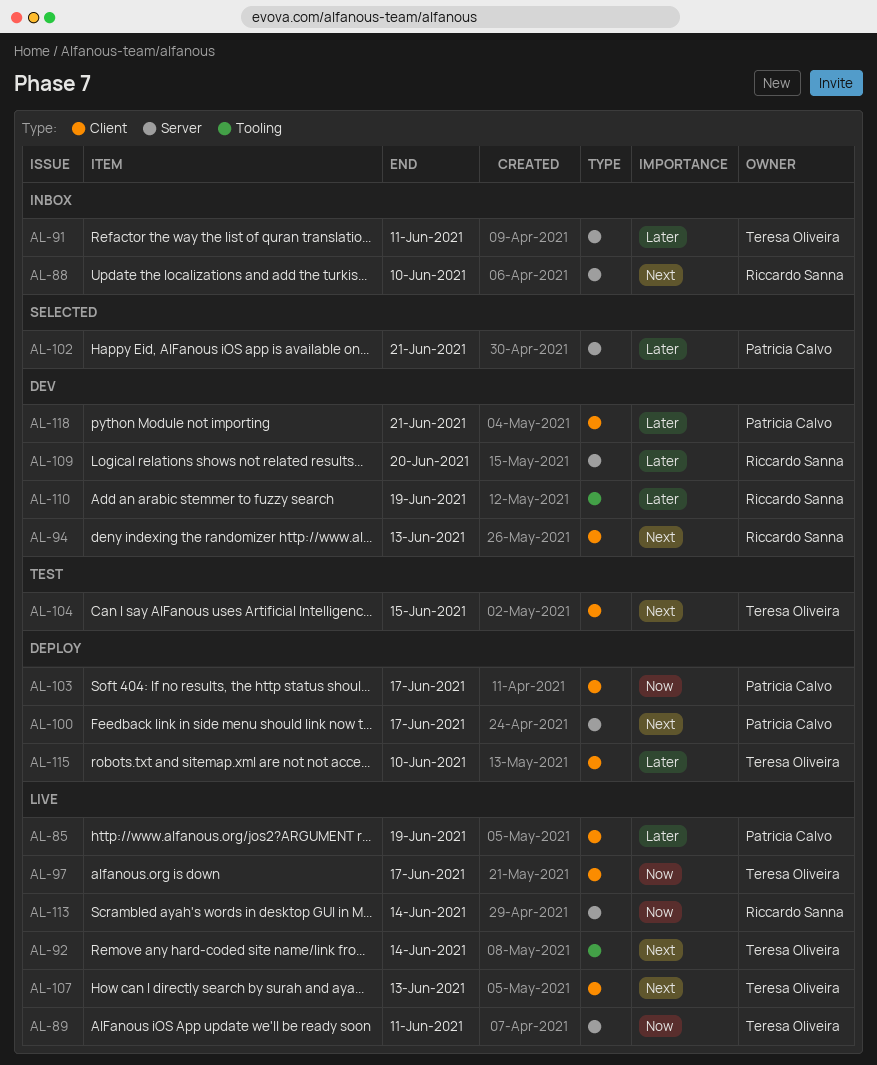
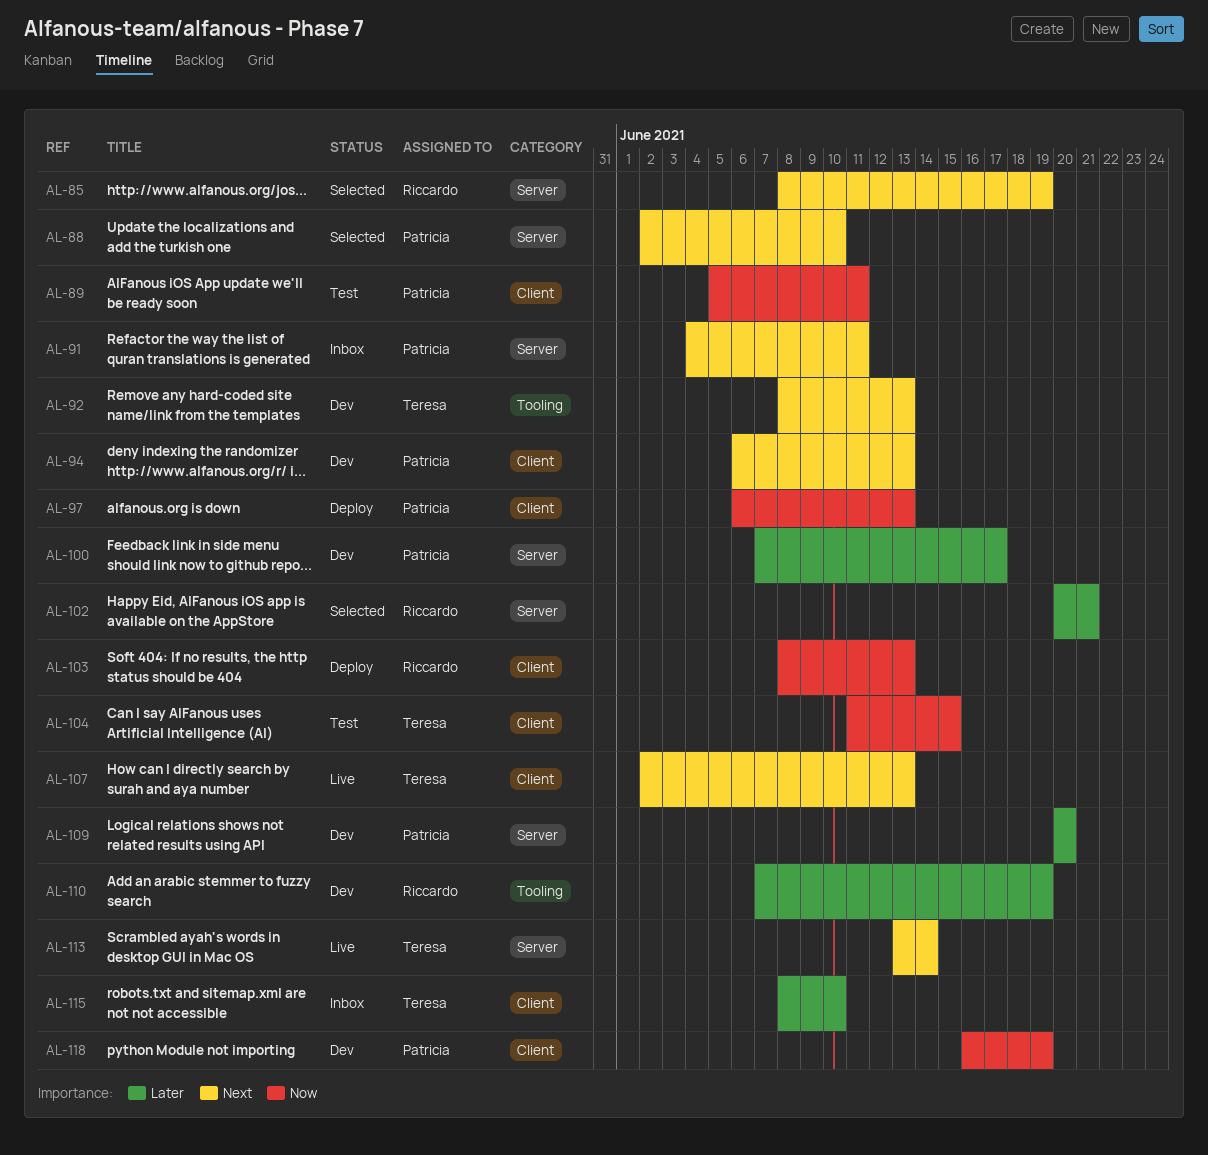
AL-85, status: Live -> Selected
AL-85, owner: Patricia Calvo -> Riccardo Sanna
AL-85, priority: Later -> Next
AL-85, label: Client -> Server
AL-88, status: Inbox -> Selected
AL-88, owner: Riccardo Sanna -> Patricia Calvo
AL-89, status: Live -> Test
AL-89, owner: Teresa Oliveira -> Patricia Calvo
AL-89, label: Server -> Client
AL-91, owner: Teresa Oliveira -> Patricia Calvo
AL-91, priority: Later -> Next
AL-92, status: Live -> Dev
AL-92, due: Jun 14 -> Jun 13
AL-94, owner: Riccardo Sanna -> Patricia Calvo
AL-97, status: Live -> Deploy
AL-97, owner: Teresa Oliveira -> Patricia Calvo
AL-97, due: Jun 17 -> Jun 13
AL-100, status: Deploy -> Dev
AL-100, priority: Next -> Later
AL-102, owner: Patricia Calvo -> Riccardo Sanna
AL-103, owner: Patricia Calvo -> Riccardo Sanna
AL-103, due: Jun 17 -> Jun 13
AL-104, priority: Next -> Now
AL-109, owner: Riccardo Sanna -> Patricia Calvo
AL-113, owner: Riccardo Sanna -> Teresa Oliveira
AL-113, priority: Now -> Next
AL-115, status: Deploy -> Inbox
AL-118, priority: Later -> Now
AL-118, due: Jun 21 -> Jun 19

